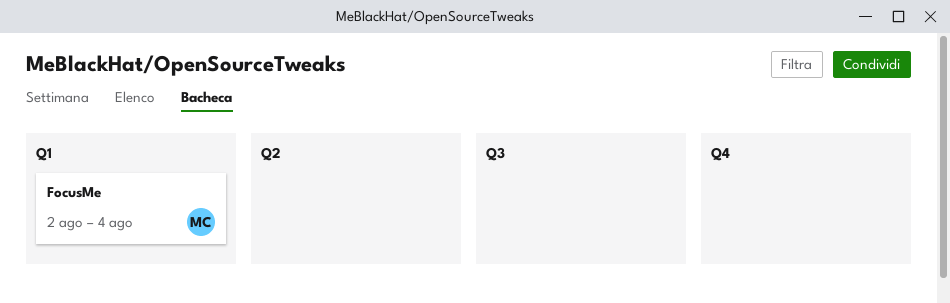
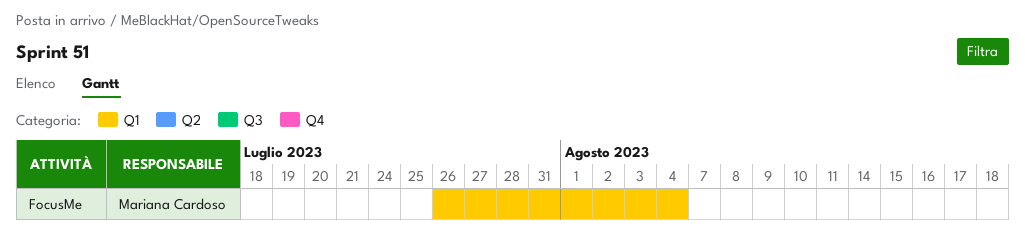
FocusMe, start: Aug 2 -> Jul 26

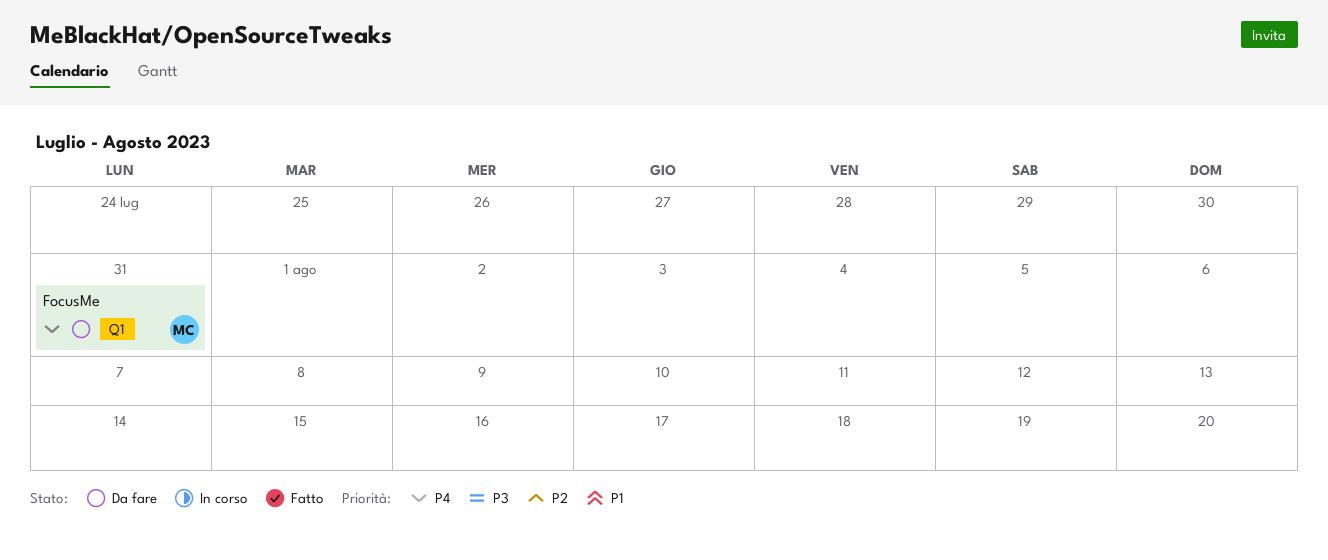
FocusMe, due: Aug 4 -> Jul 31

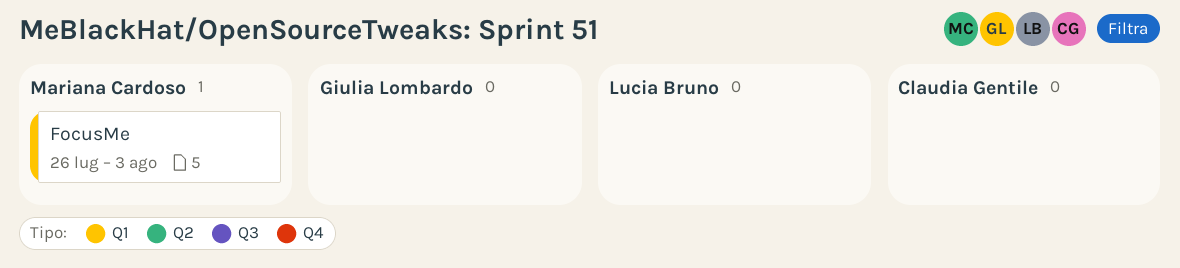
FocusMe, due: Jul 31 -> Aug 3

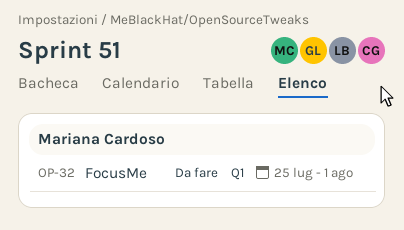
FocusMe, start: Jul 26 -> Jul 25
FocusMe, due: Aug 3 -> Aug 1

